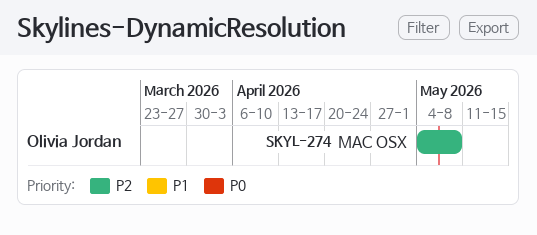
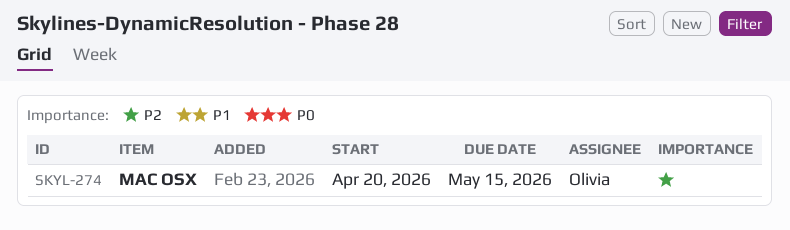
SKYL-274, start: May 4 -> Apr 20
SKYL-274, due: May 8 -> May 15

